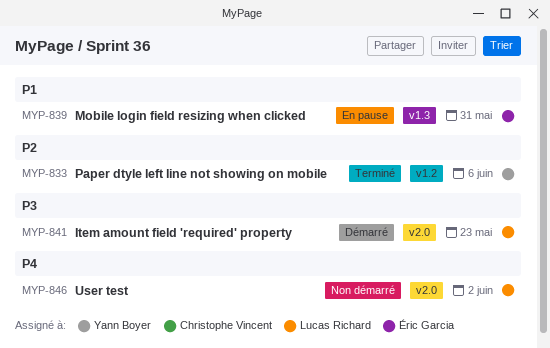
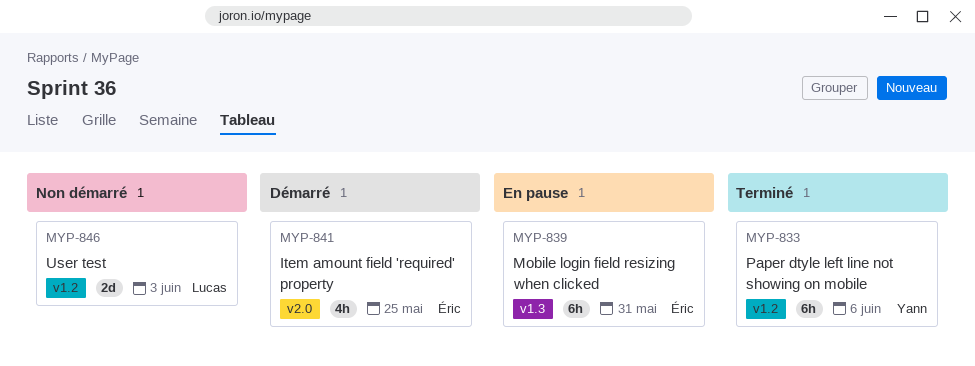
MYP-841, owner: Lucas Richard -> Éric Garcia
MYP-841, due: May 23 -> May 25
MYP-846, label: v2.0 -> v1.2
MYP-846, due: Jun 2 -> Jun 3

